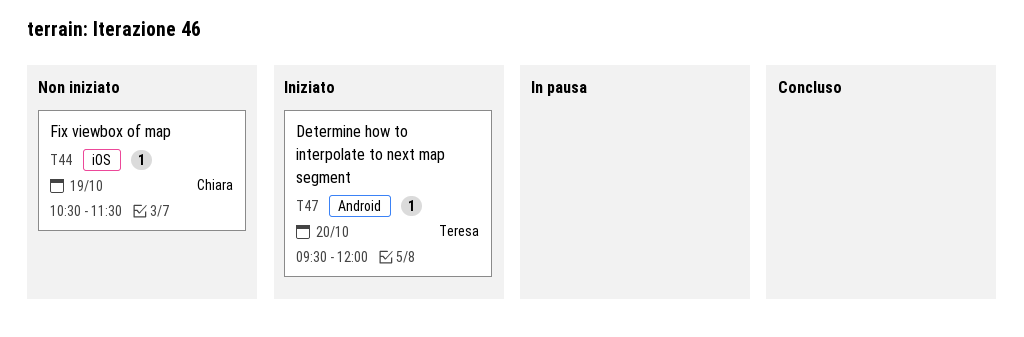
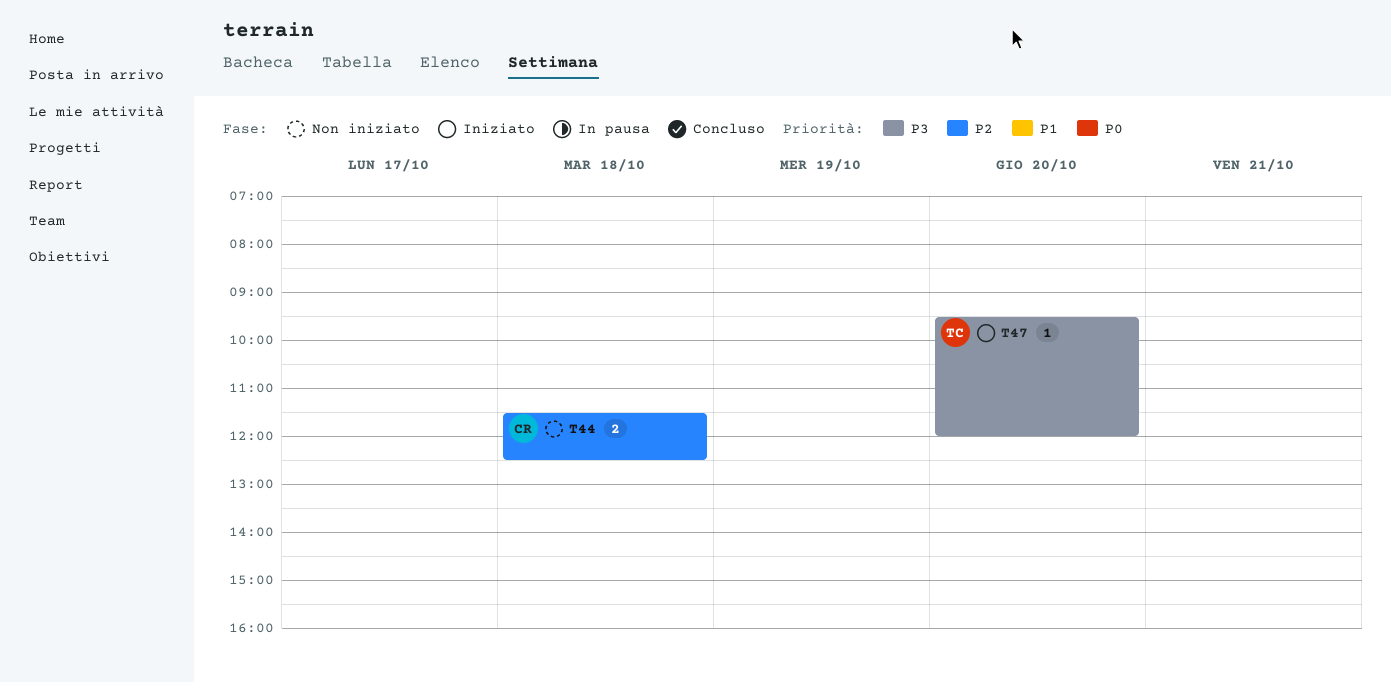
T44, estimate: 1 -> 2
T44, day: Oct 19 -> Oct 18
T44, begins: 10:30 -> 11:30
T44, ends: 11:30 -> 12:30

